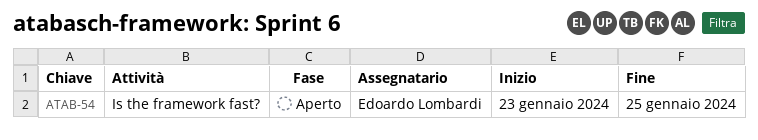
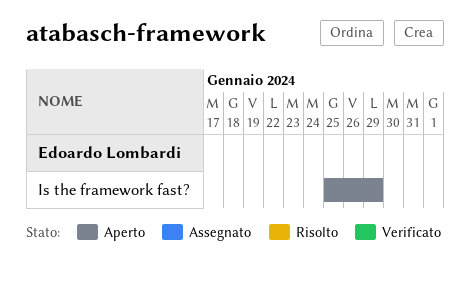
Is the framework fast?, start: Jan 23 -> Jan 25
Is the framework fast?, due: Jan 25 -> Jan 29

